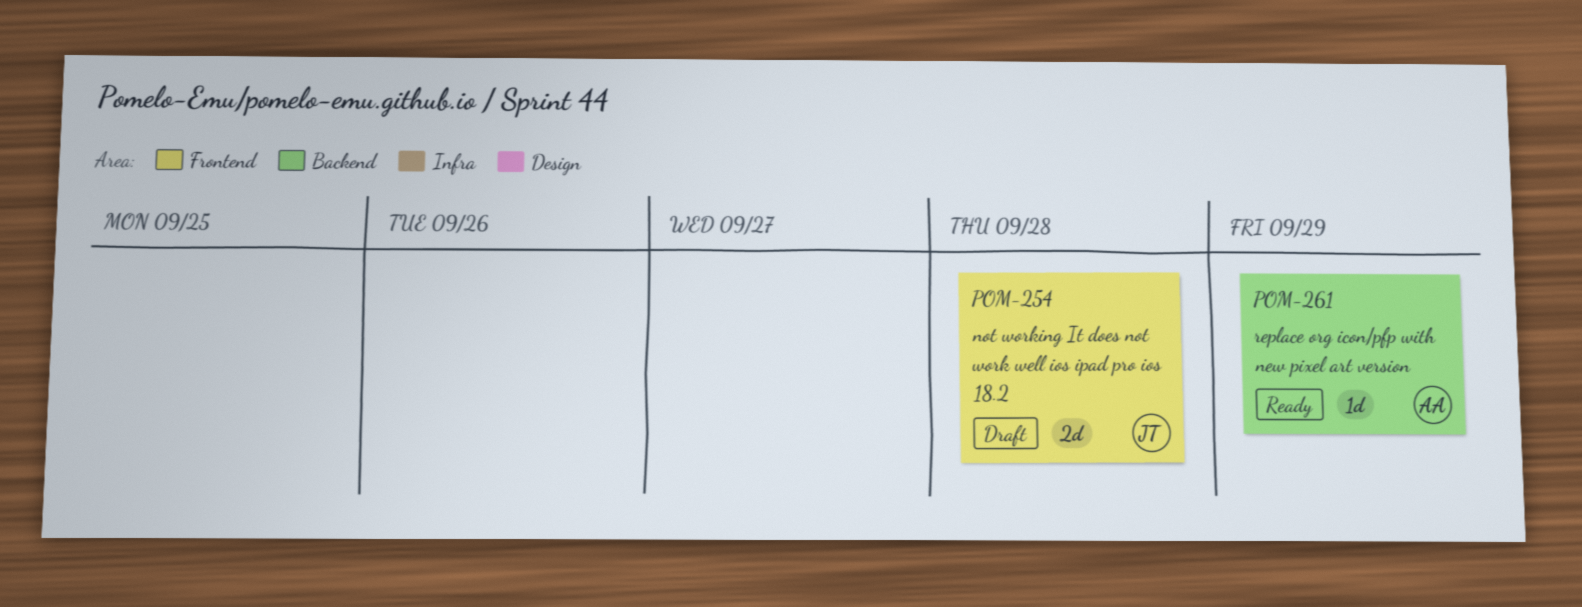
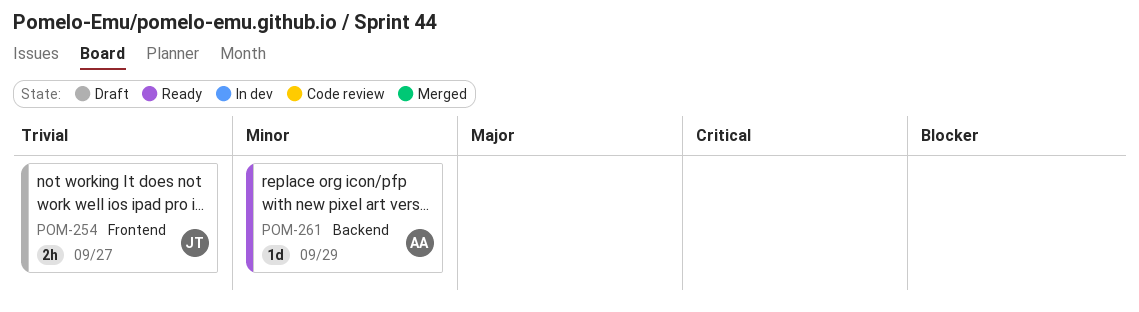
POM-254, estimate: 2d -> 2h
POM-254, due: Sep 28 -> Sep 27

